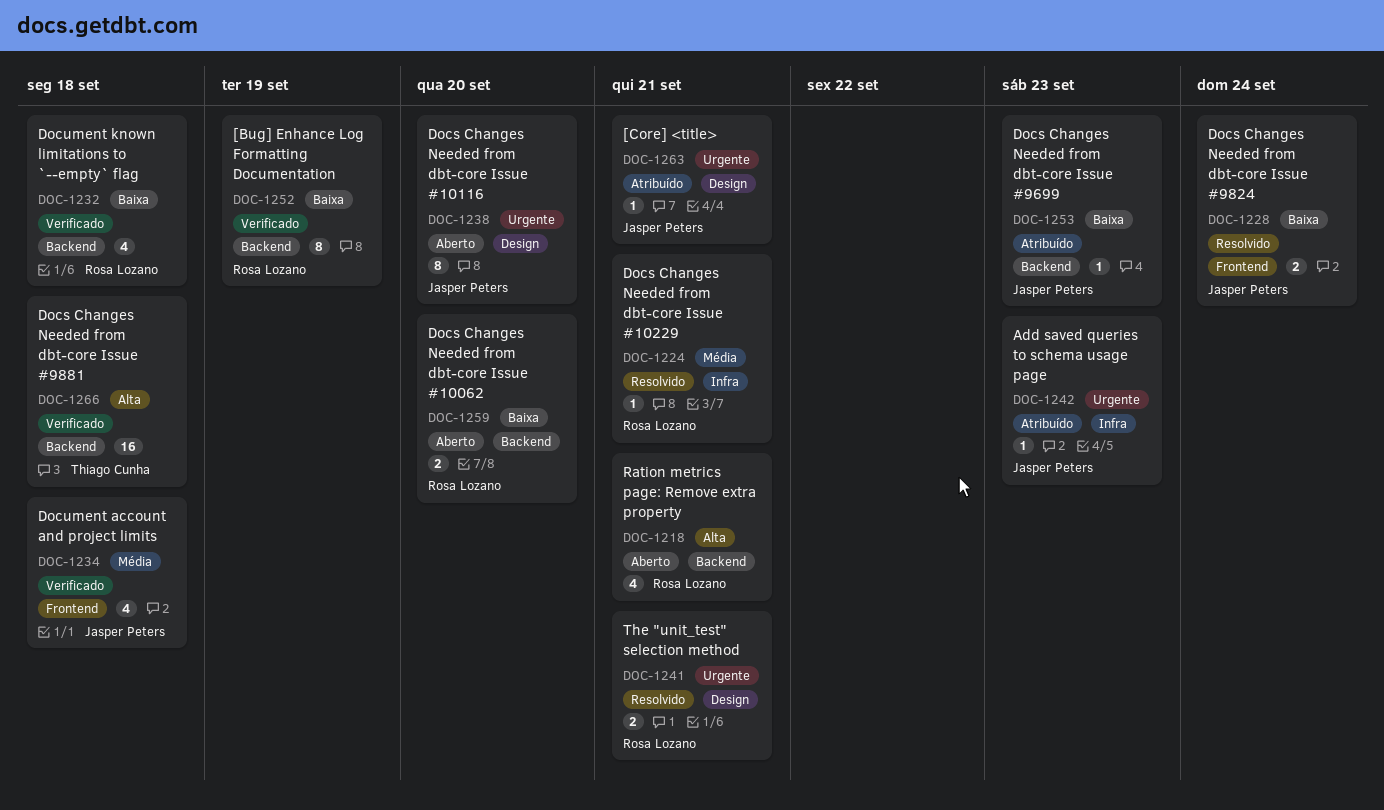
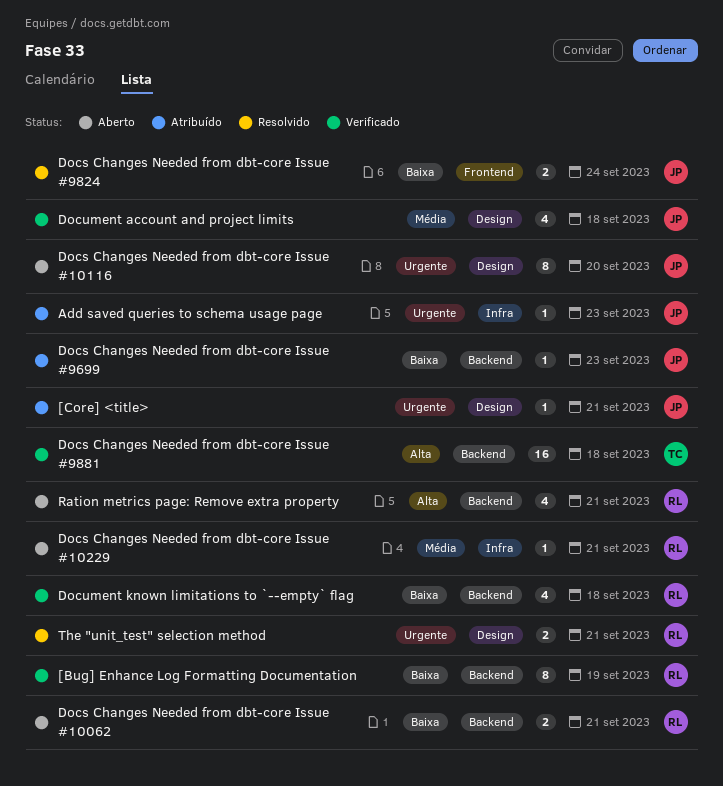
Docs Changes Needed from dbt-core Issue #10062, due: Sep 20 -> Sep 21
Docs Changes Needed from dbt-core Issue #10229, status: Resolvido -> Aberto
Document account and project limits, label: Frontend -> Design

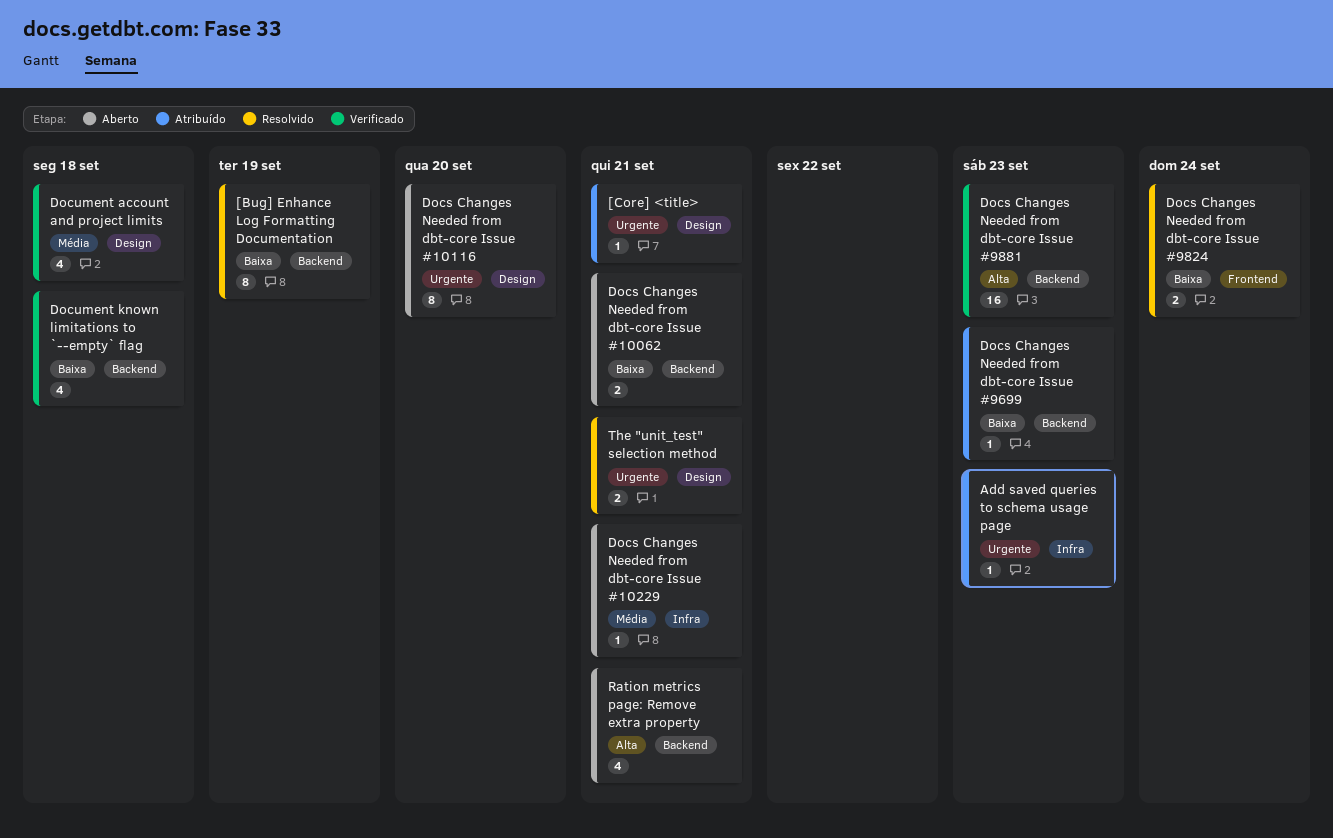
[Bug] Enhance Log Formatting Documentation, status: Verificado -> Resolvido
Docs Changes Needed from dbt-core Issue #9881, due: Sep 18 -> Sep 23

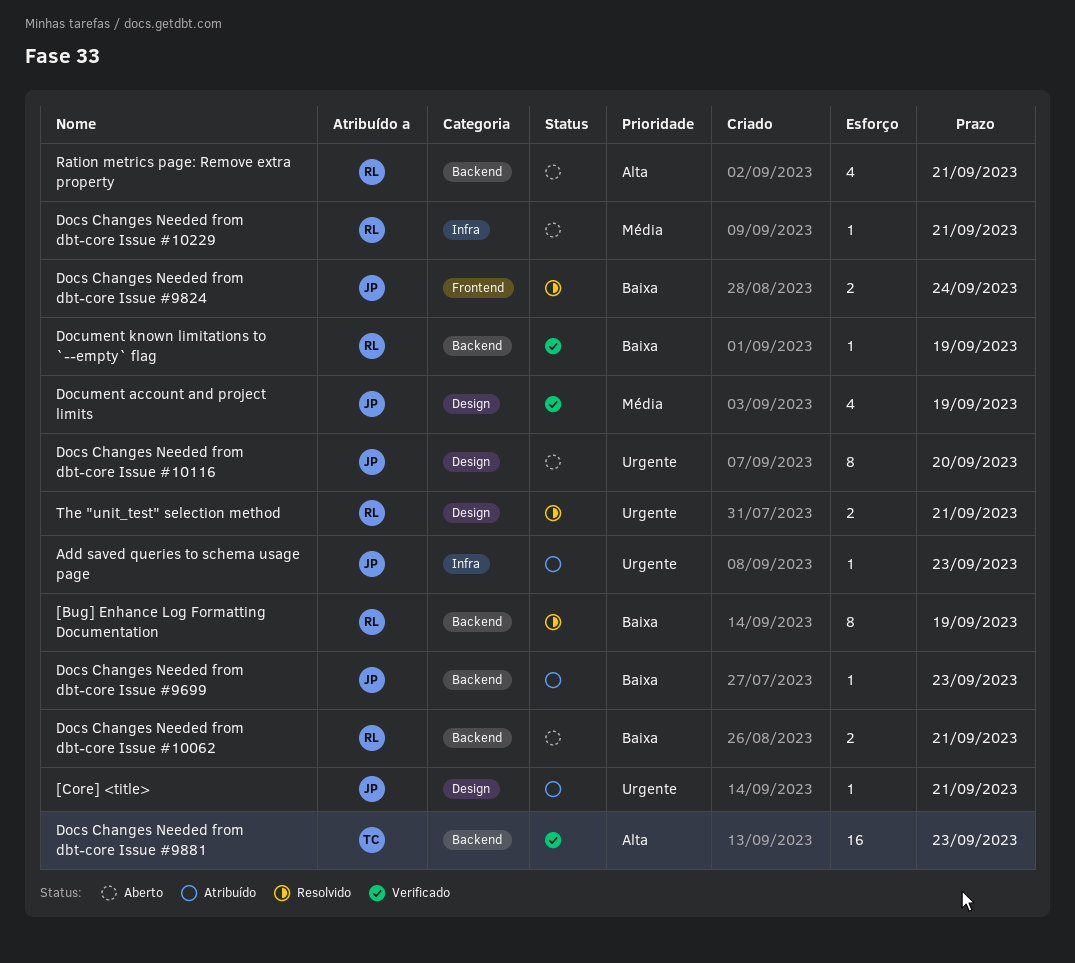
Document account and project limits, due: Sep 18 -> Sep 19
Document known limitations to `--empty` flag, estimate: 4 -> 1
Document known limitations to `--empty` flag, due: Sep 18 -> Sep 19

